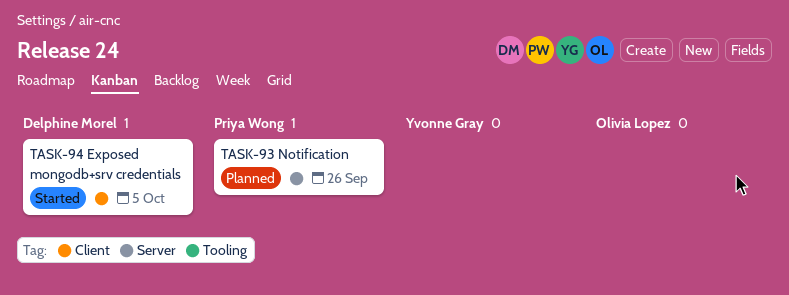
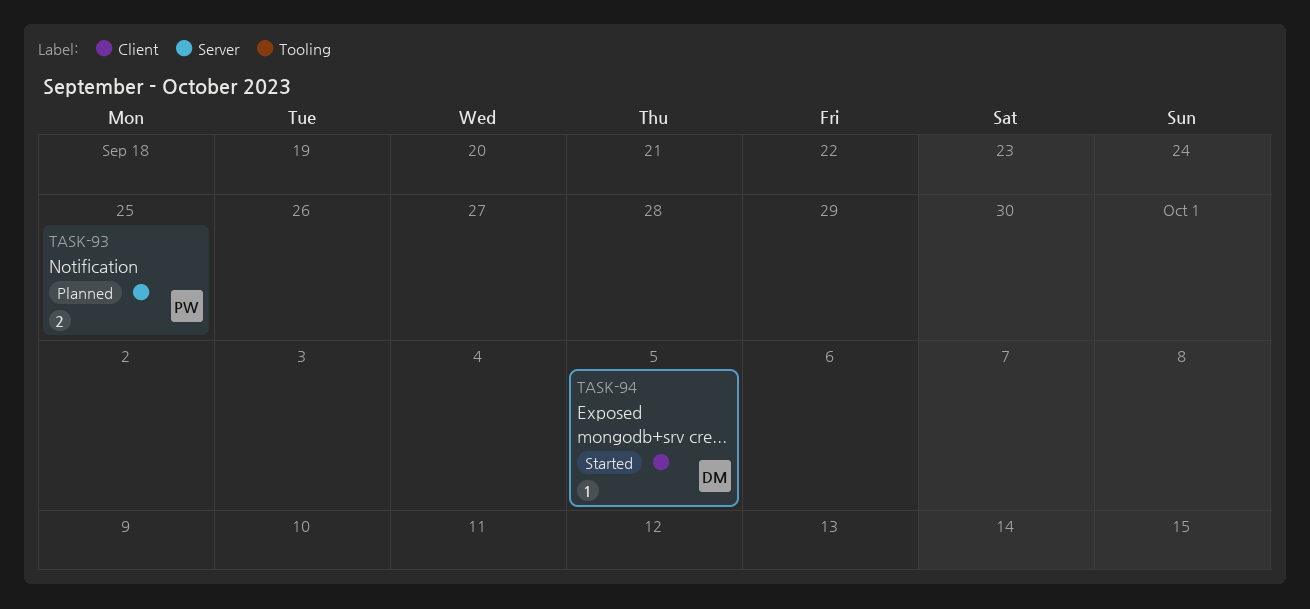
TASK-93, due: Sep 26 -> Sep 25

